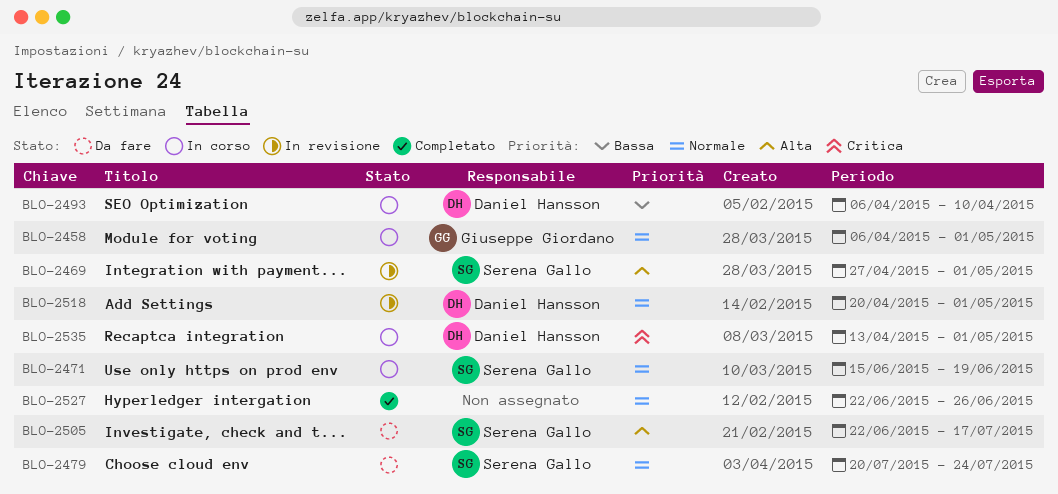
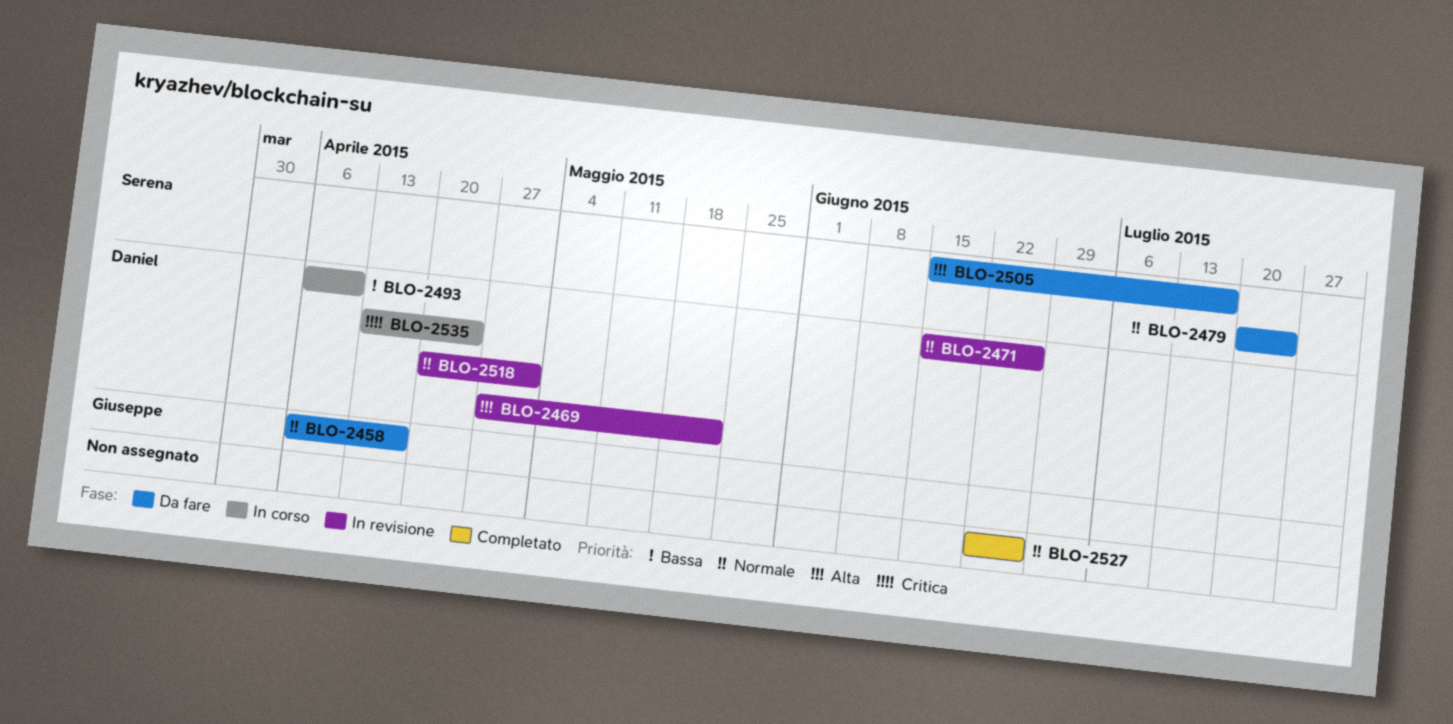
BLO-2458, status: In corso -> Da fare
BLO-2458, due: May 1 -> Apr 17
BLO-2469, owner: Serena Gallo -> Daniel Hansson
BLO-2469, due: May 1 -> May 22
BLO-2471, status: In corso -> In revisione
BLO-2471, owner: Serena Gallo -> Daniel Hansson
BLO-2471, due: Jun 19 -> Jun 26
BLO-2505, start: Jun 22 -> Jun 15
BLO-2535, due: May 1 -> Apr 24

